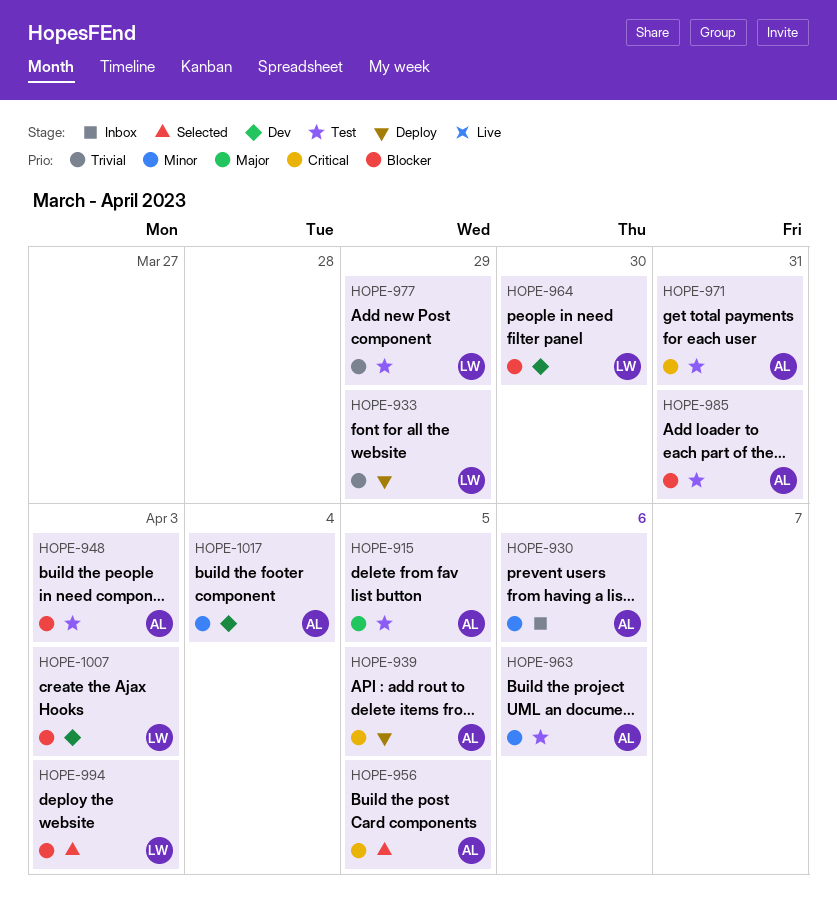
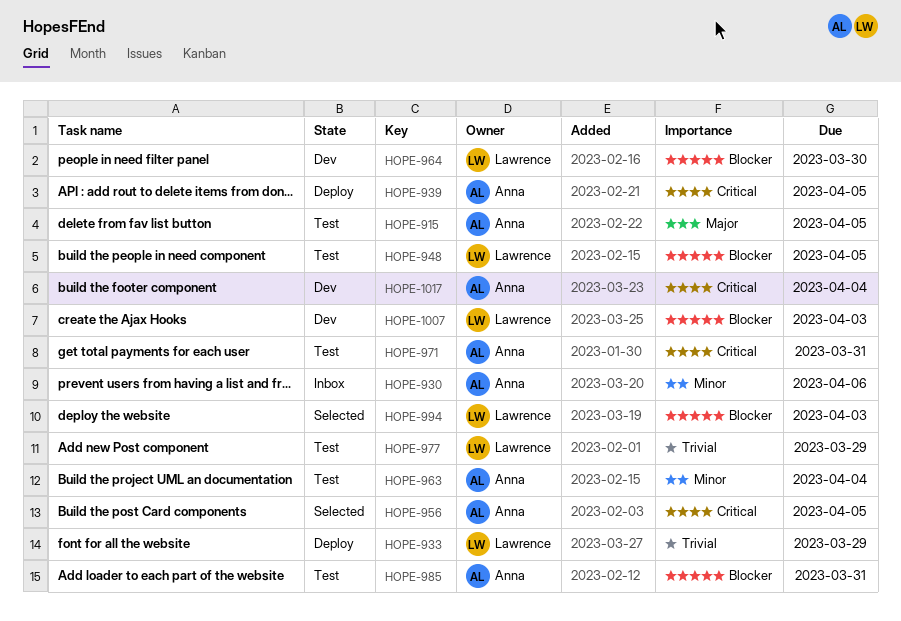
HOPE-948, owner: Anna -> Lawrence
HOPE-948, due: Apr 3 -> Apr 5
HOPE-963, due: Apr 6 -> Apr 4
HOPE-1017, priority: Minor -> Critical

